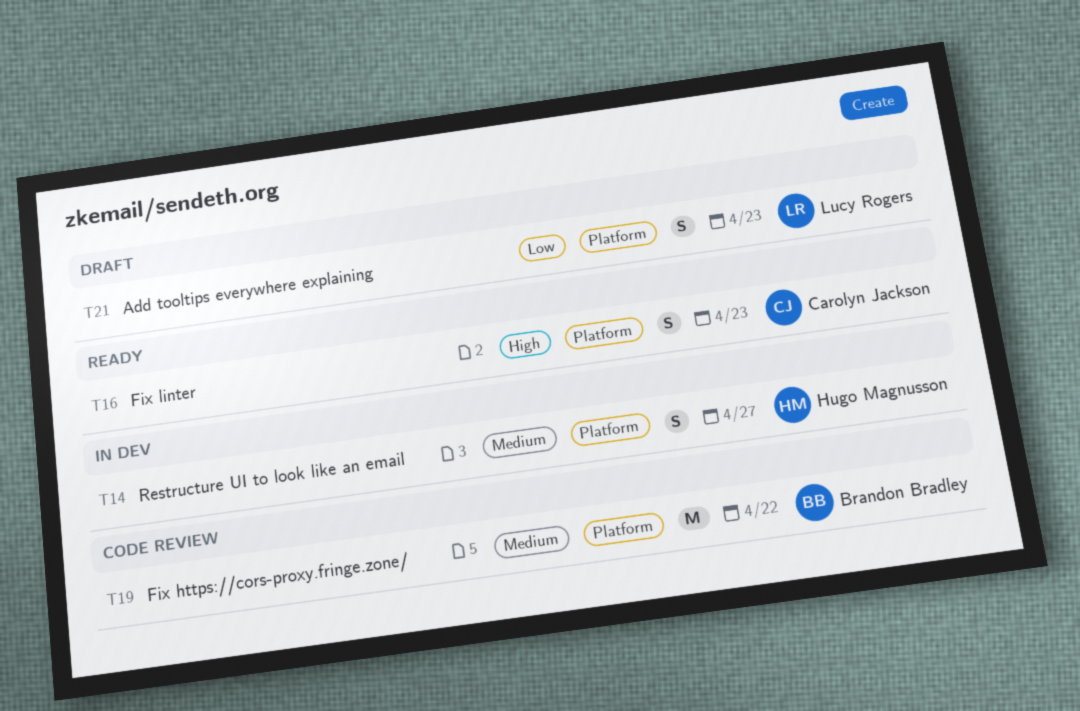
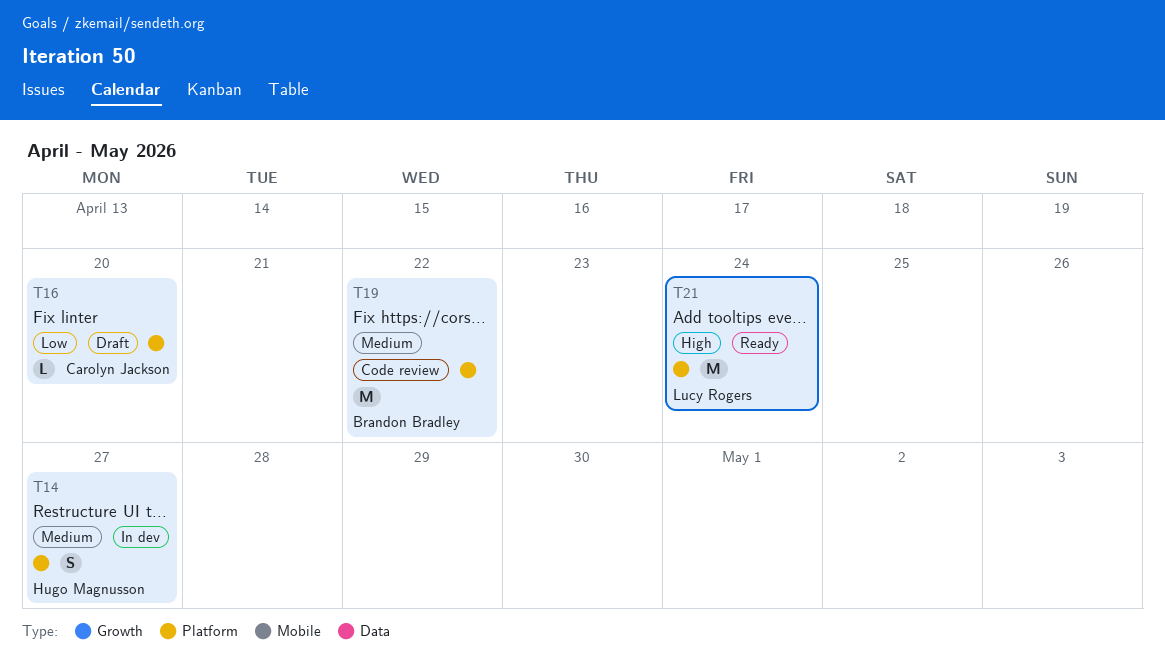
T16, status: Ready -> Draft
T16, priority: High -> Low
T16, estimate: S -> L
T16, due: Apr 23 -> Apr 20
T21, status: Draft -> Ready
T21, priority: Low -> High
T21, estimate: S -> M
T21, due: Apr 23 -> Apr 24

